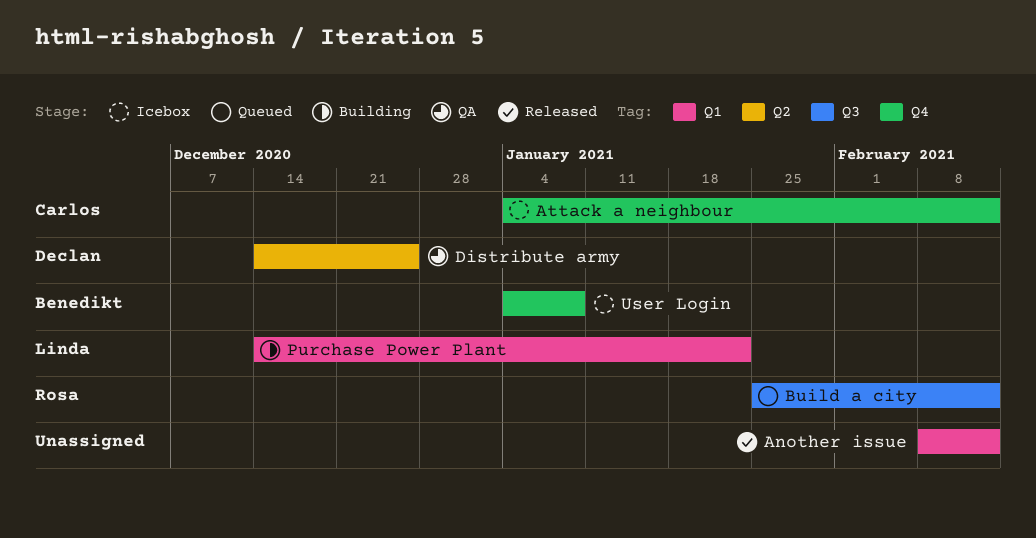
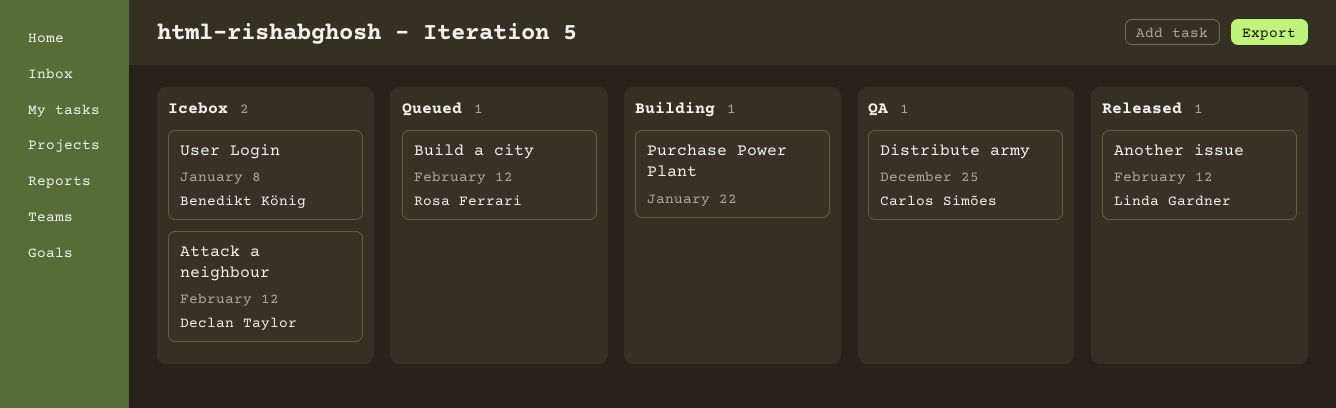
Another issue, owner: none -> Linda Gardner
Attack a neighbour, owner: Carlos Simões -> Declan Taylor
Distribute army, owner: Declan Taylor -> Carlos Simões
Purchase Power Plant, owner: Linda Gardner -> none

